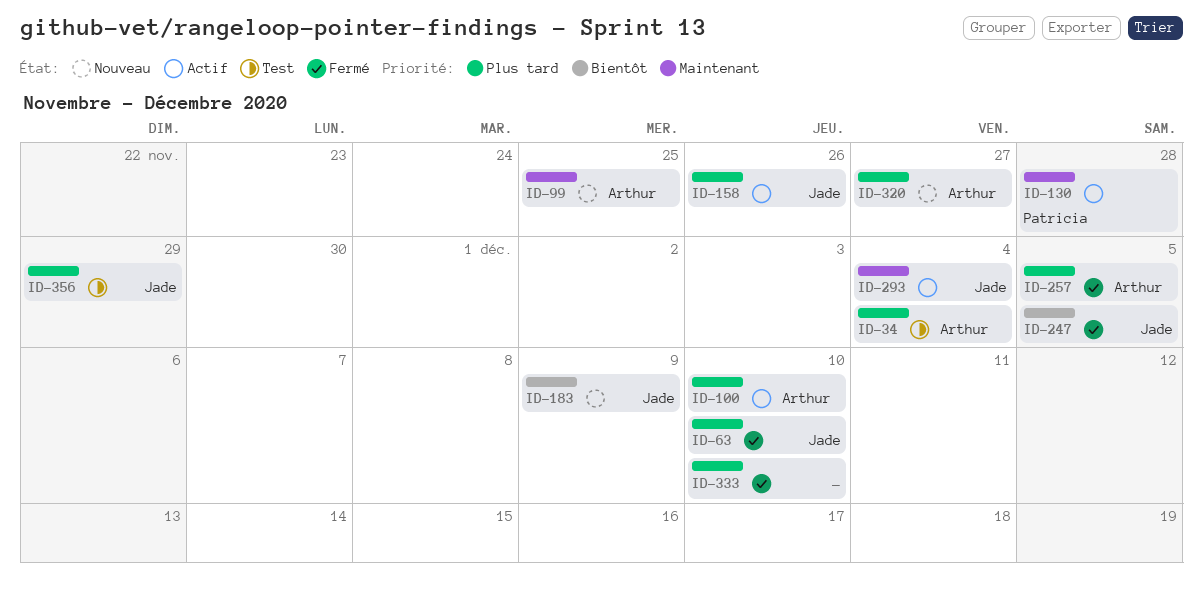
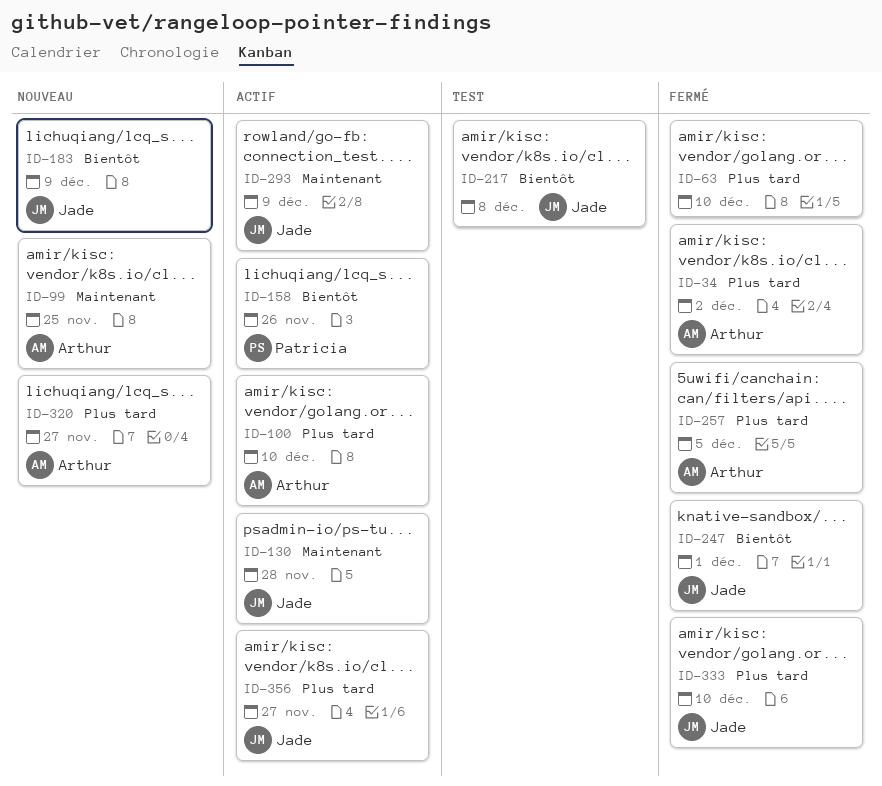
ID-34, status: Test -> Fermé
ID-34, due: Dec 4 -> Dec 2
ID-63, owner: Jade -> none
ID-130, owner: Patricia -> Jade
ID-158, owner: Jade -> Patricia
ID-158, priority: Plus tard -> Bientôt
ID-217: none -> present
ID-247, due: Dec 5 -> Dec 1
ID-293, due: Dec 4 -> Dec 9
ID-333, owner: none -> Jade
ID-356, status: Test -> Actif
ID-356, due: Nov 29 -> Nov 27

